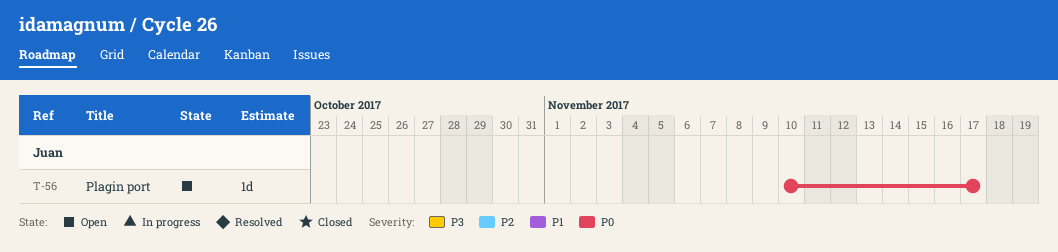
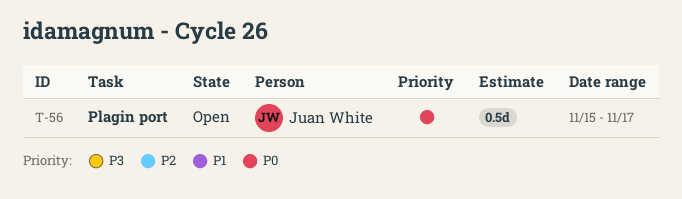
T-56, estimate: 1d -> 0.5d
T-56, start: Nov 10 -> Nov 15

